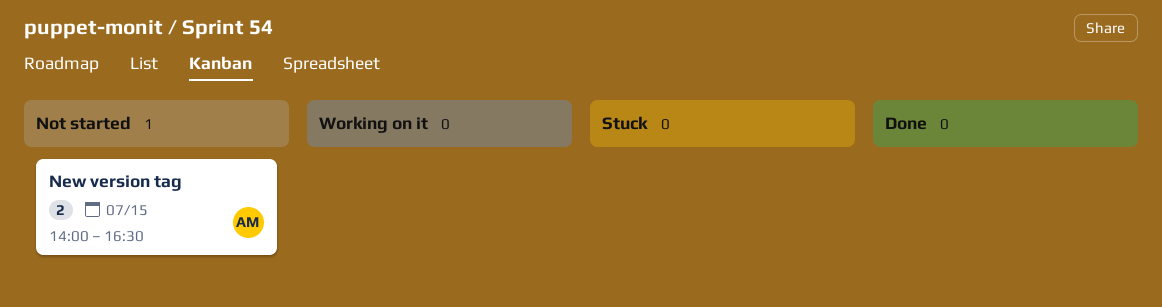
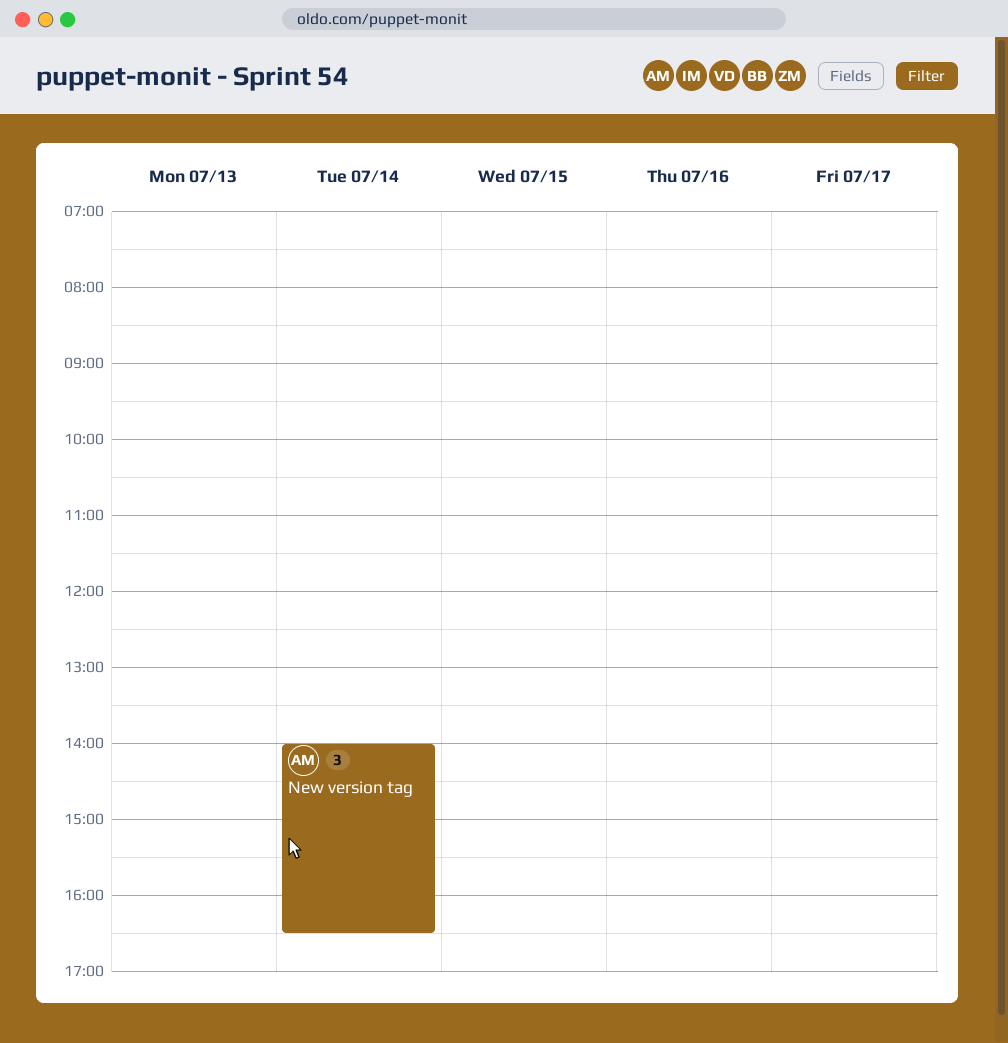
New version tag, estimate: 2 -> 3
New version tag, day: Jul 15 -> Jul 14

